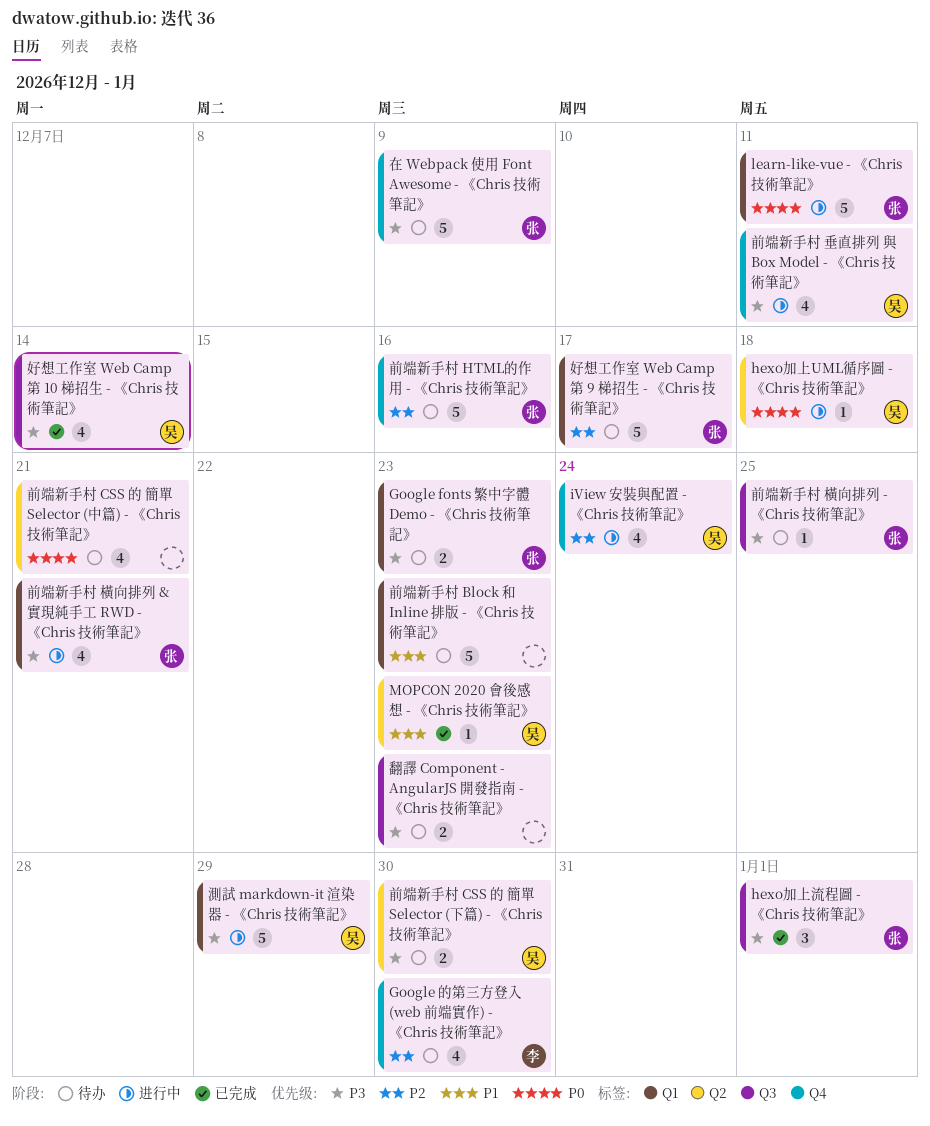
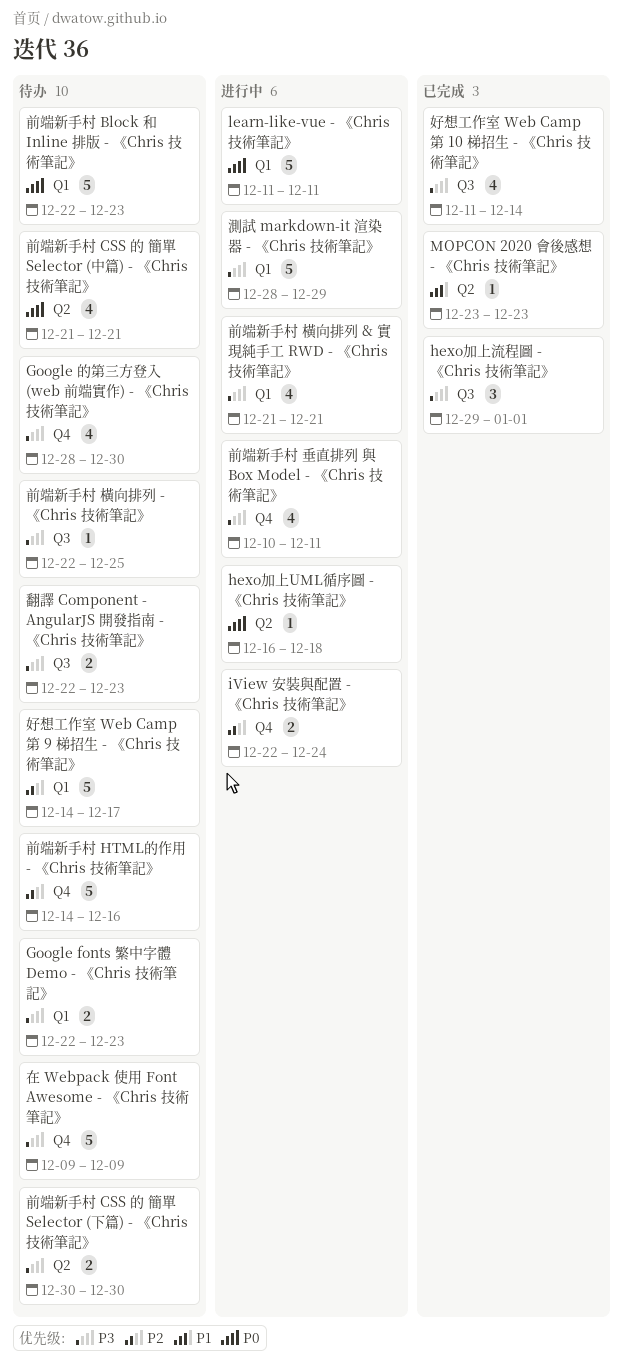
Google 的第三方登入 (web 前端實作) - 《Chris 技術筆記》, priority: P2 -> P3
iView 安裝與配置 - 《Chris 技術筆記》, estimate: 4 -> 2
前端新手村 Block 和 Inline 排版 - 《Chris 技術筆記》, priority: P1 -> P0

